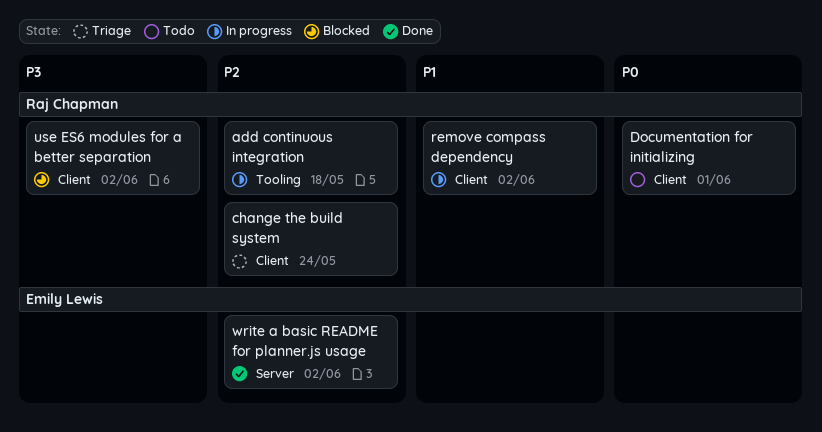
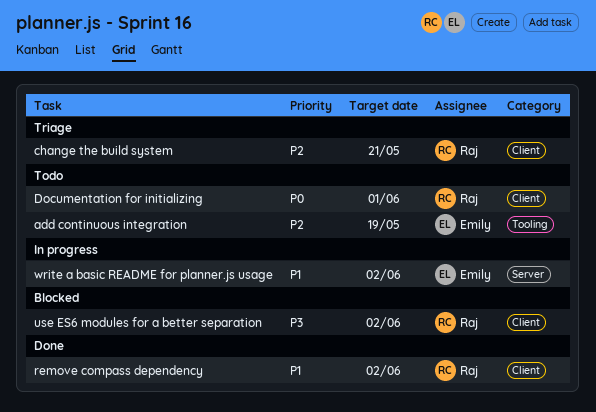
add continuous integration, status: In progress -> Todo
add continuous integration, owner: Raj Chapman -> Emily Lewis
add continuous integration, due: May 18 -> May 19
change the build system, due: May 24 -> May 21
remove compass dependency, status: In progress -> Done
write a basic README for planner.js usage, status: Done -> In progress
write a basic README for planner.js usage, priority: P2 -> P1

